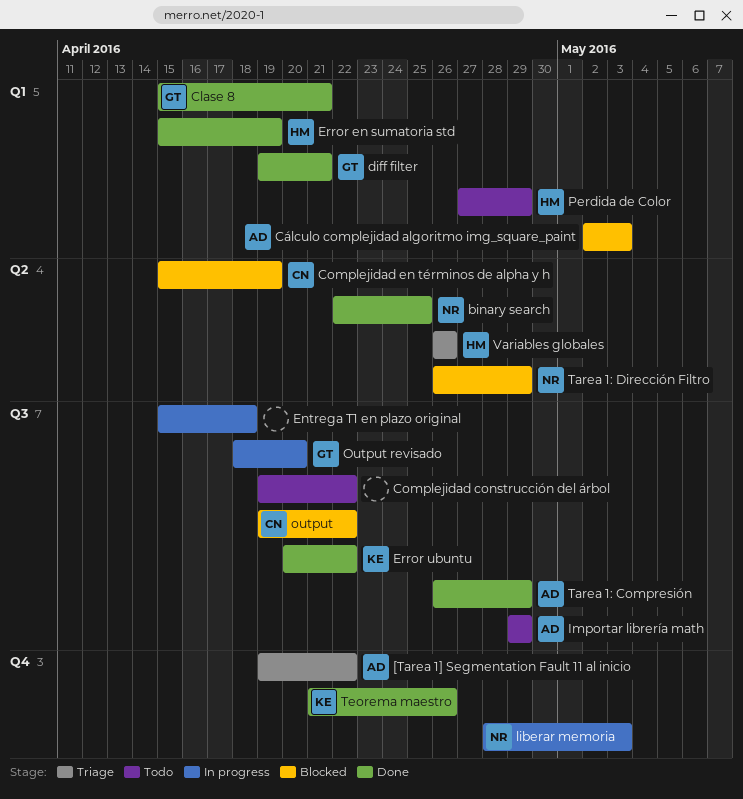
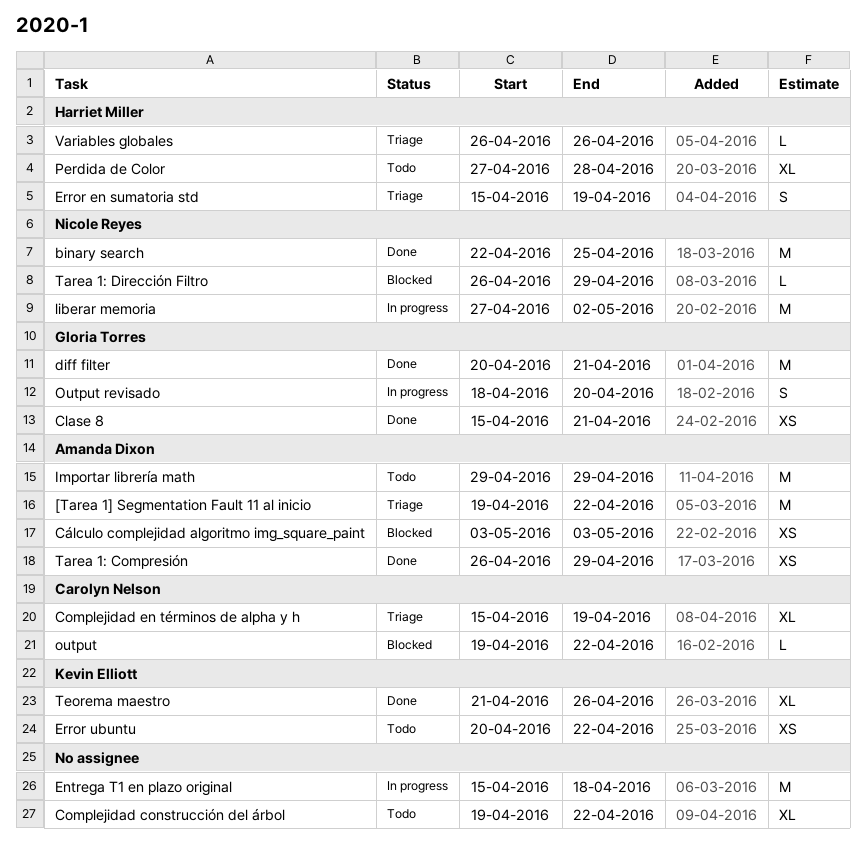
Complejidad en términos de alpha y h, status: Blocked -> Triage
Cálculo complejidad algoritmo img_square_paint, start: May 2 -> May 3
diff filter, start: Apr 19 -> Apr 20
Error en sumatoria std, status: Done -> Triage
Error ubuntu, status: Done -> Todo
liberar memoria, start: Apr 28 -> Apr 27
liberar memoria, due: May 3 -> May 2
Perdida de Color, due: Apr 29 -> Apr 28

